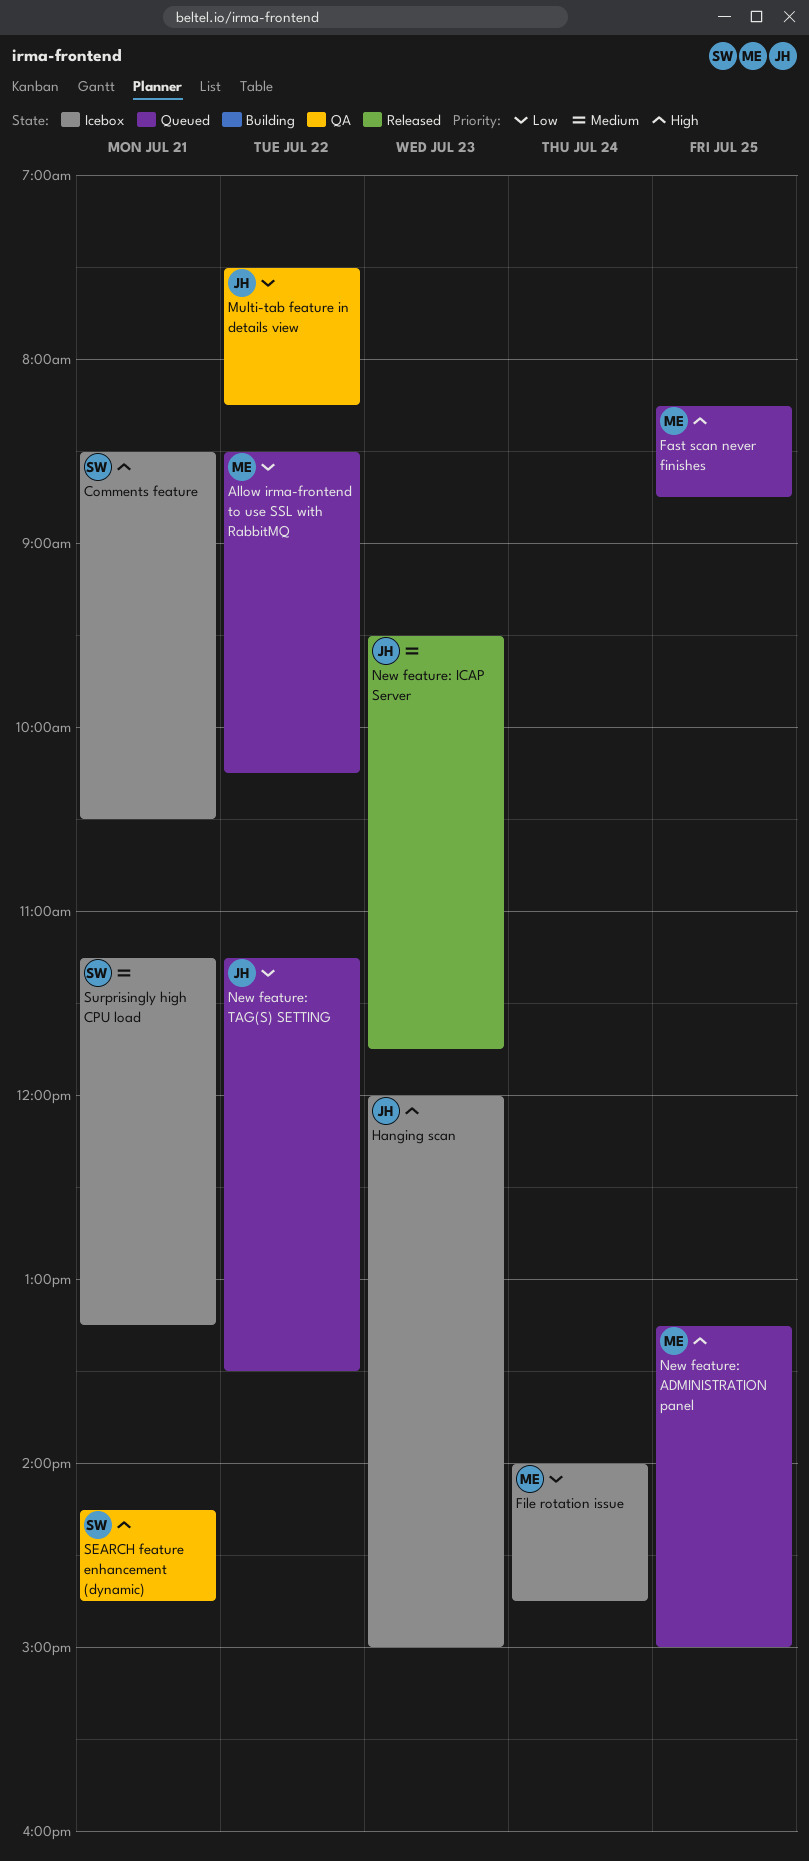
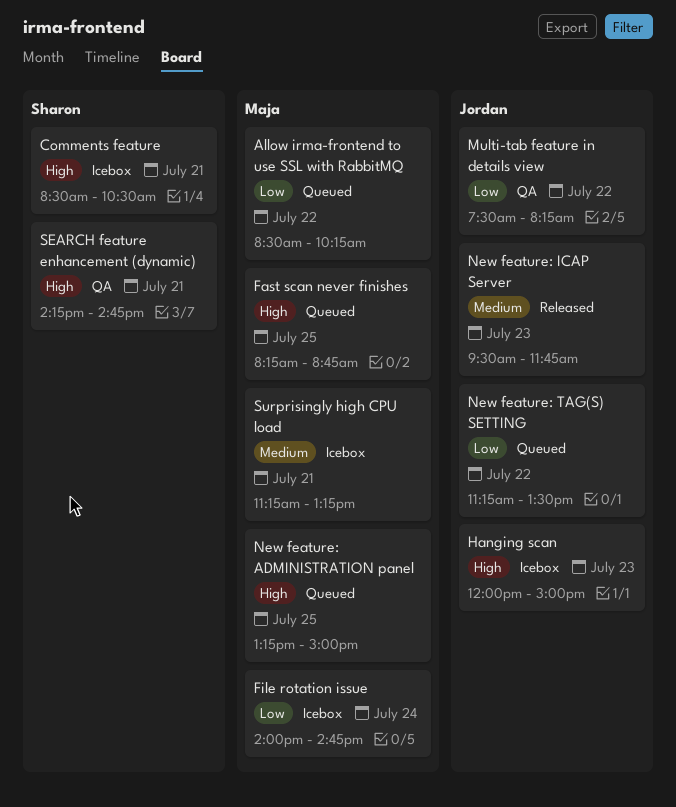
Surprisingly high CPU load, owner: Sharon -> Maja

